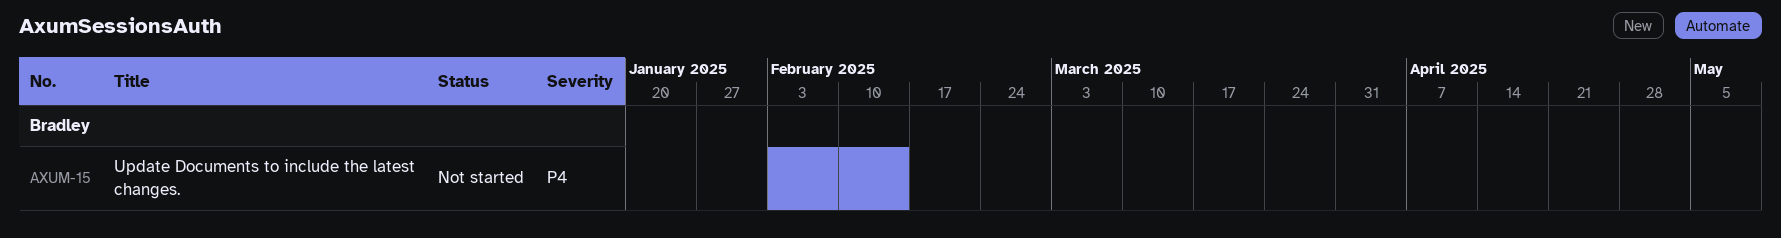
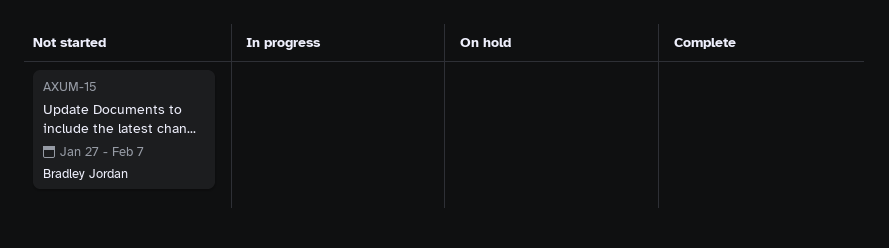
AXUM-15, start: Feb 3 -> Jan 27
AXUM-15, due: Feb 14 -> Feb 7

